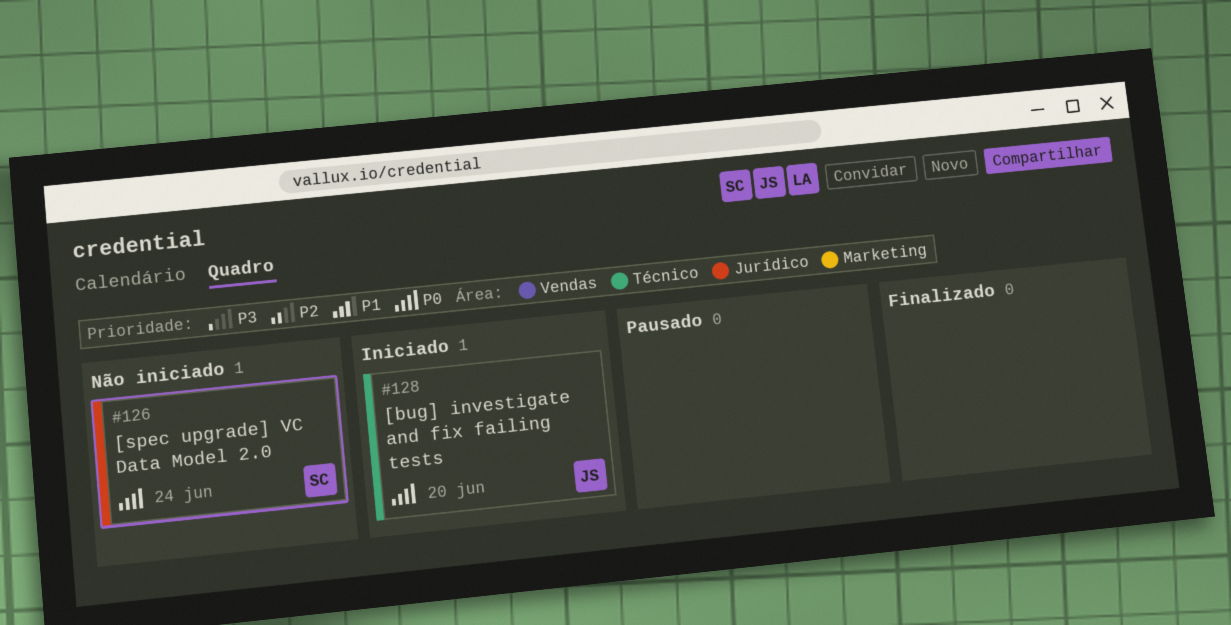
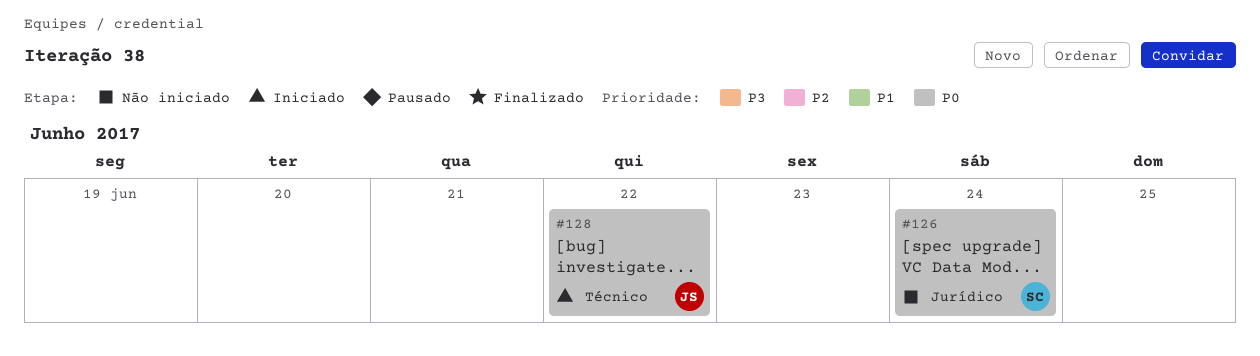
#128, day: Jun 20 -> Jun 22

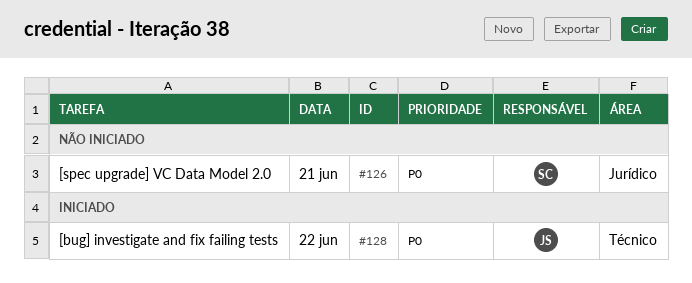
#126, day: Jun 24 -> Jun 21

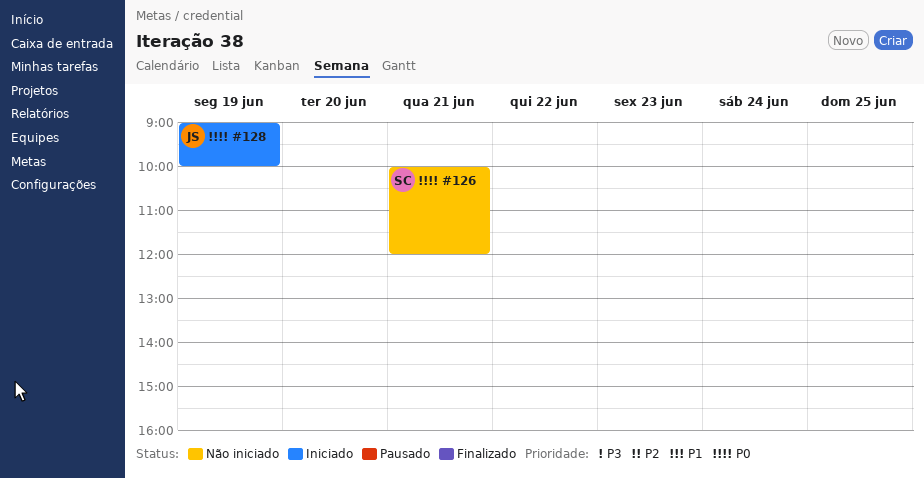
#128, day: Jun 22 -> Jun 19

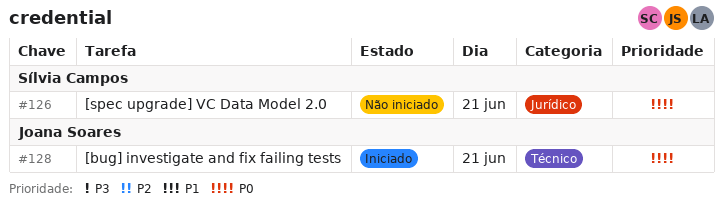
#128, day: Jun 19 -> Jun 21

